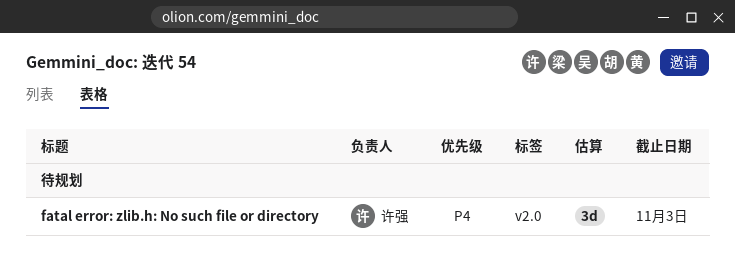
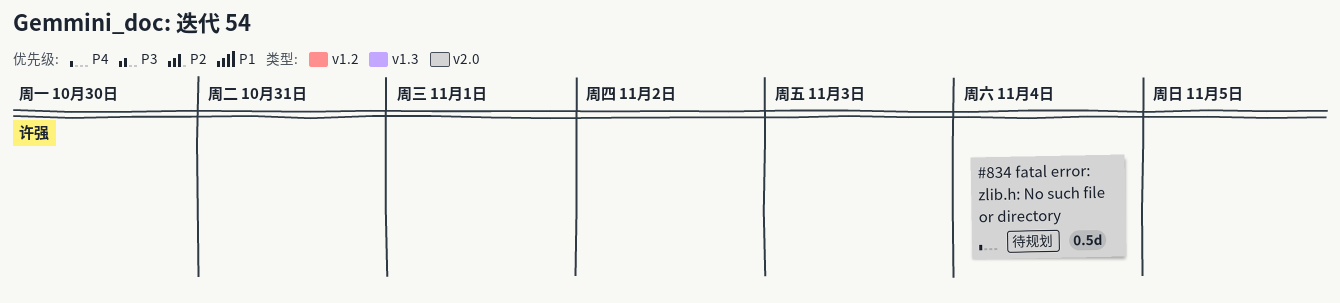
fatal error: zlib.h: No such file or directory, estimate: 3d -> 0.5d
fatal error: zlib.h: No such file or directory, due: Nov 3 -> Nov 4

